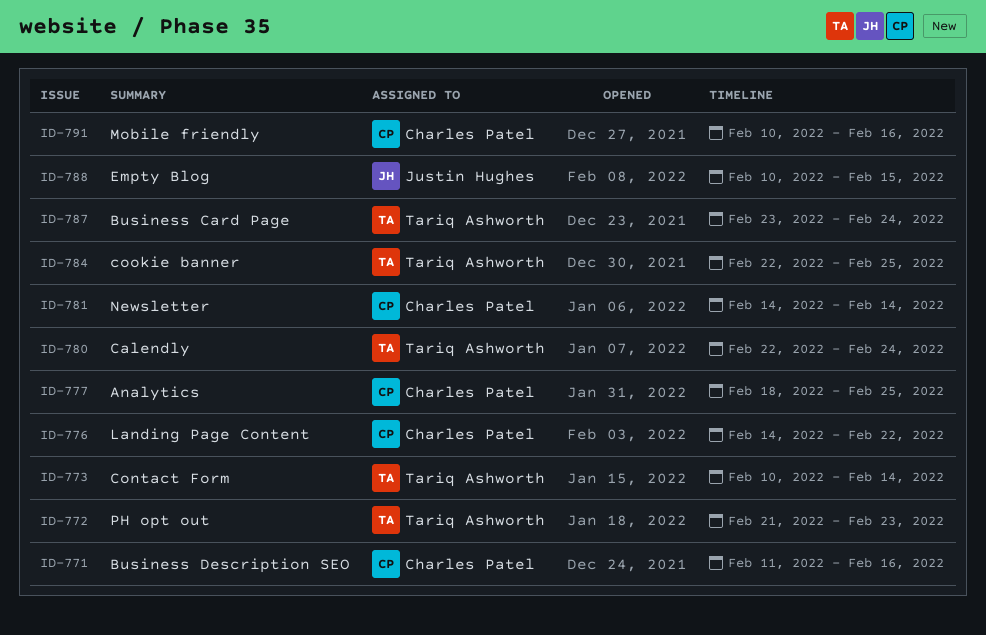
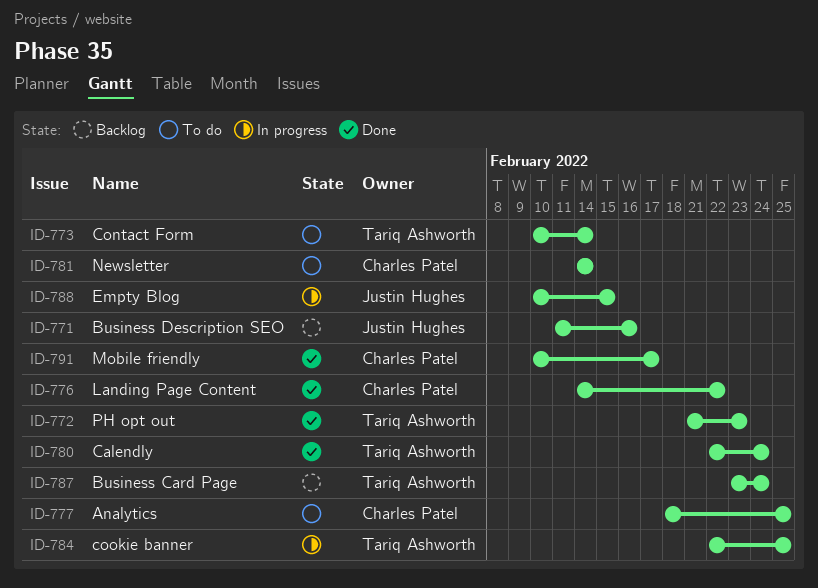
ID-771, owner: Charles Patel -> Justin Hughes
ID-791, due: Feb 16 -> Feb 17

